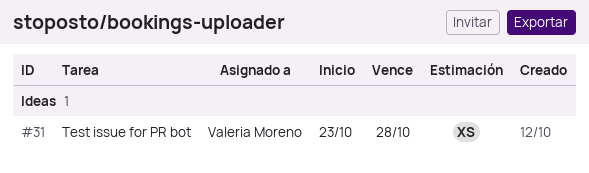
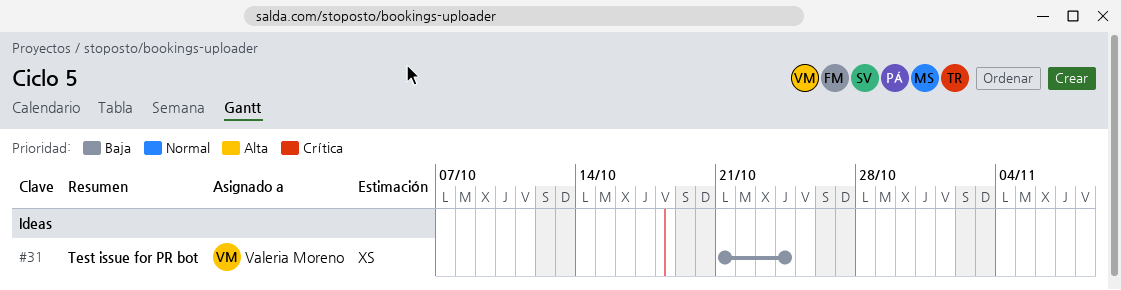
#31, start: Oct 23 -> Oct 21
#31, due: Oct 28 -> Oct 24

